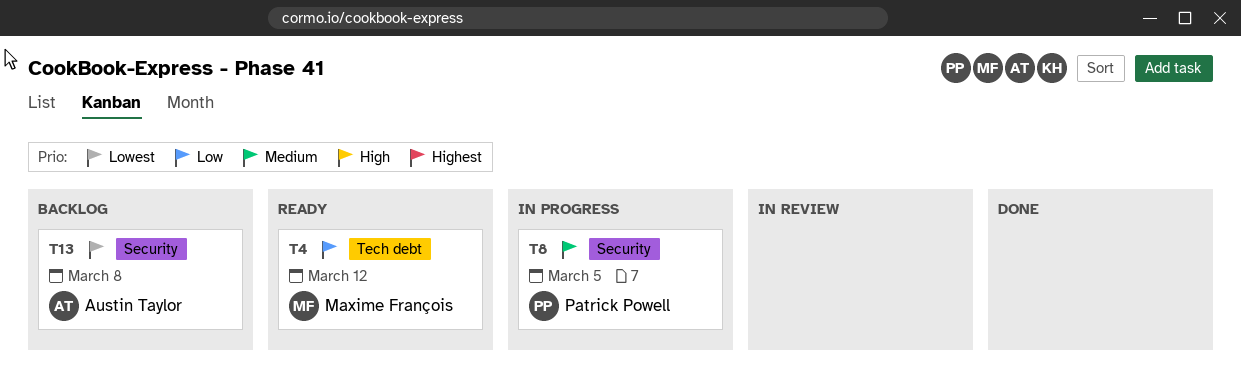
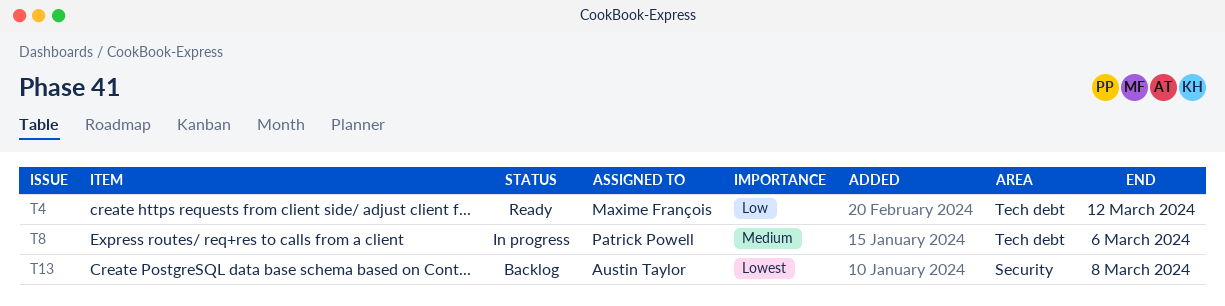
T8, label: Security -> Tech debt
T8, due: Mar 5 -> Mar 6

